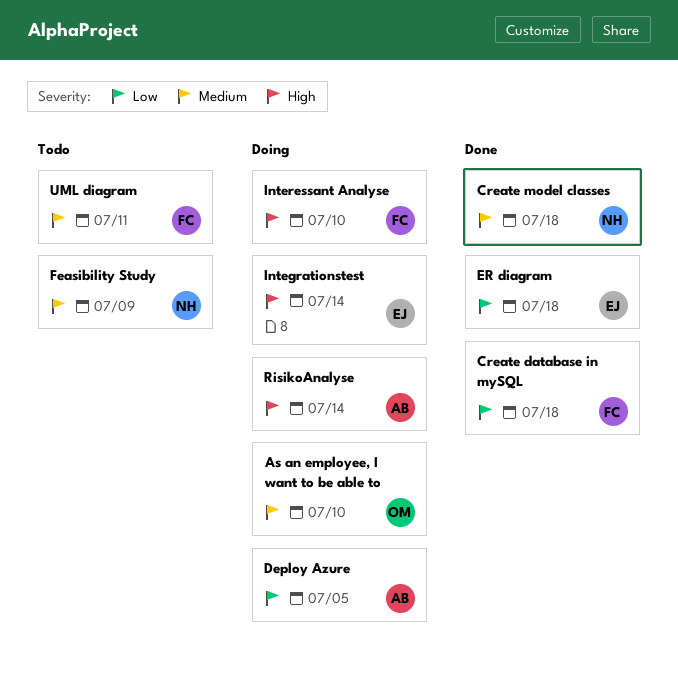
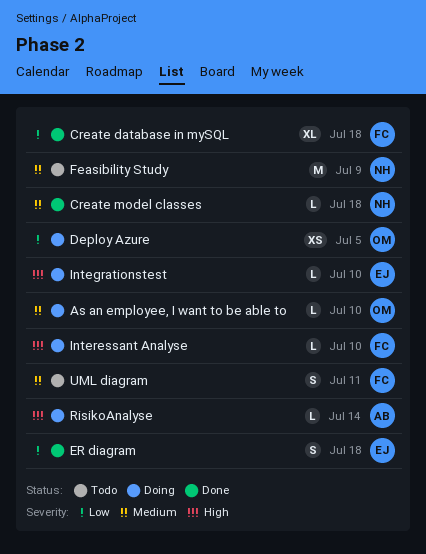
Deploy Azure, owner: AB -> OM
Integrationstest, due: Jul 14 -> Jul 10

